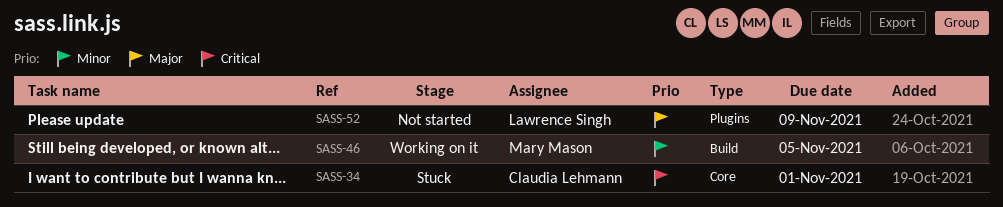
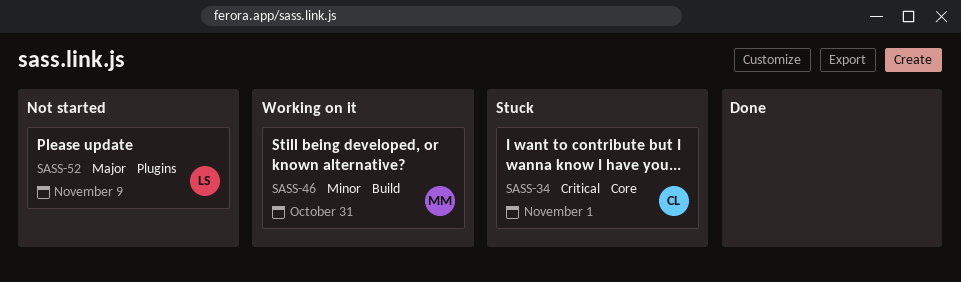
SASS-46, due: Nov 5 -> Oct 31

